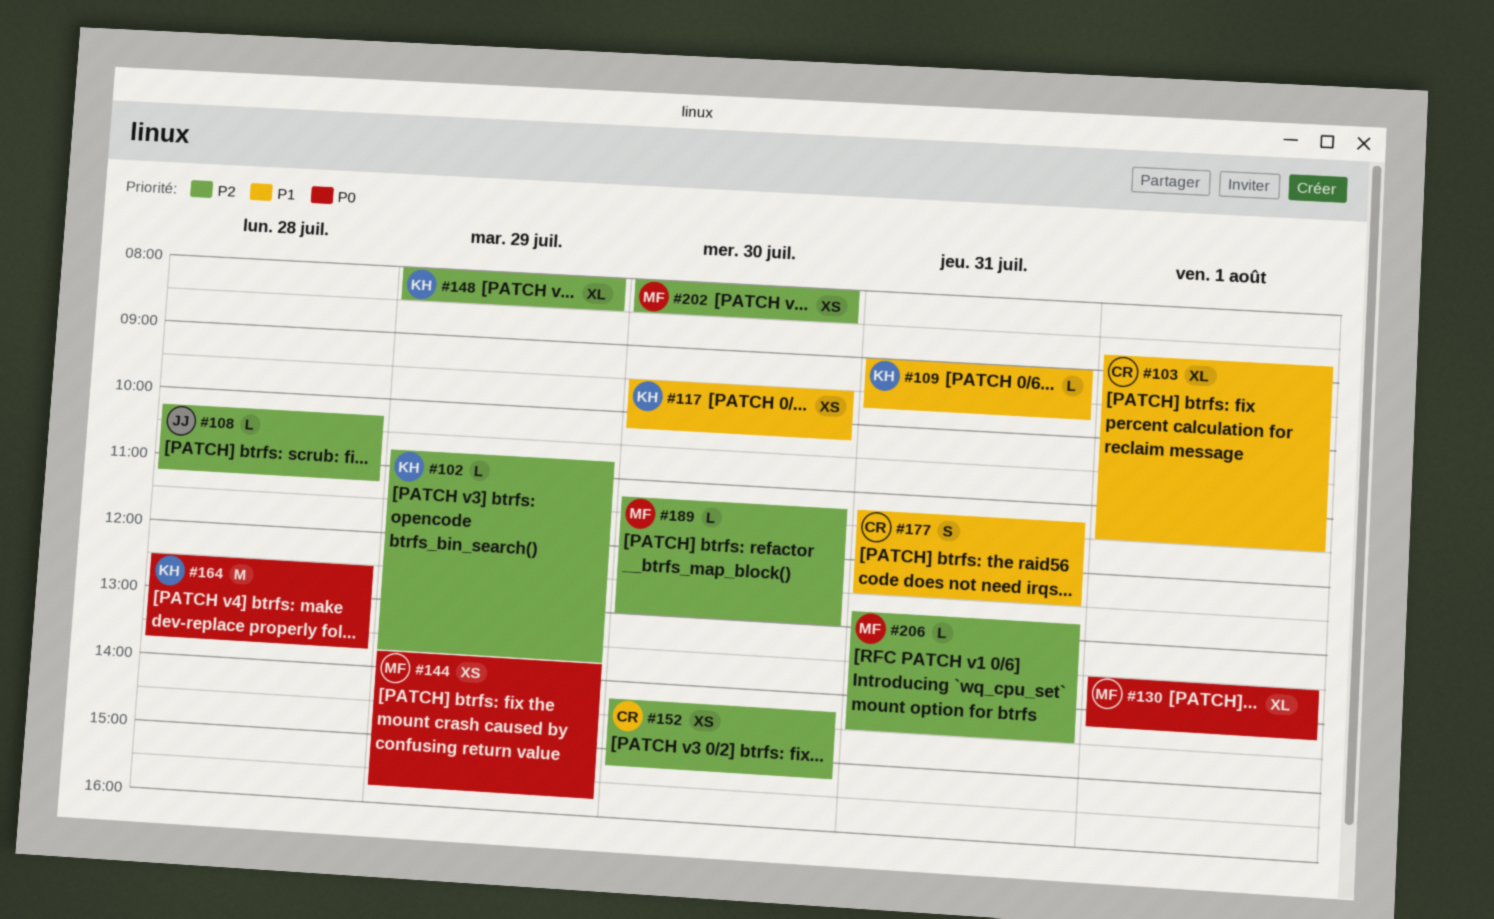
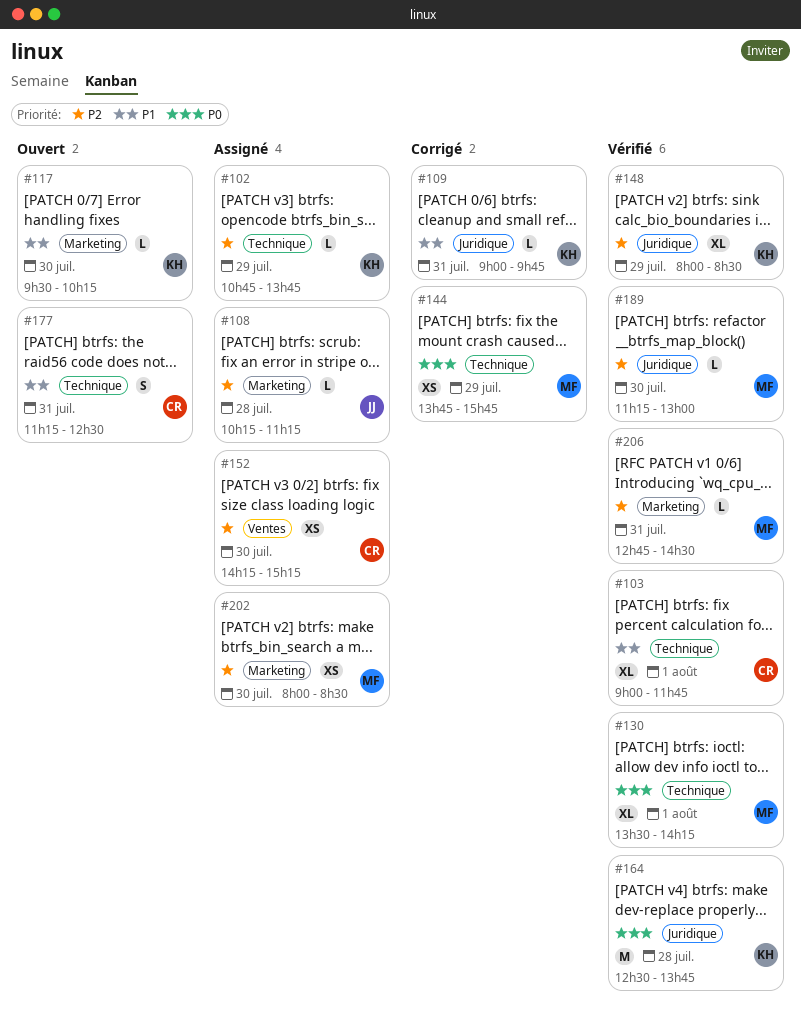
#103, begins: 08:45 -> 09:00
#103, ends: 11:30 -> 11:45
#117, estimate: XS -> L

